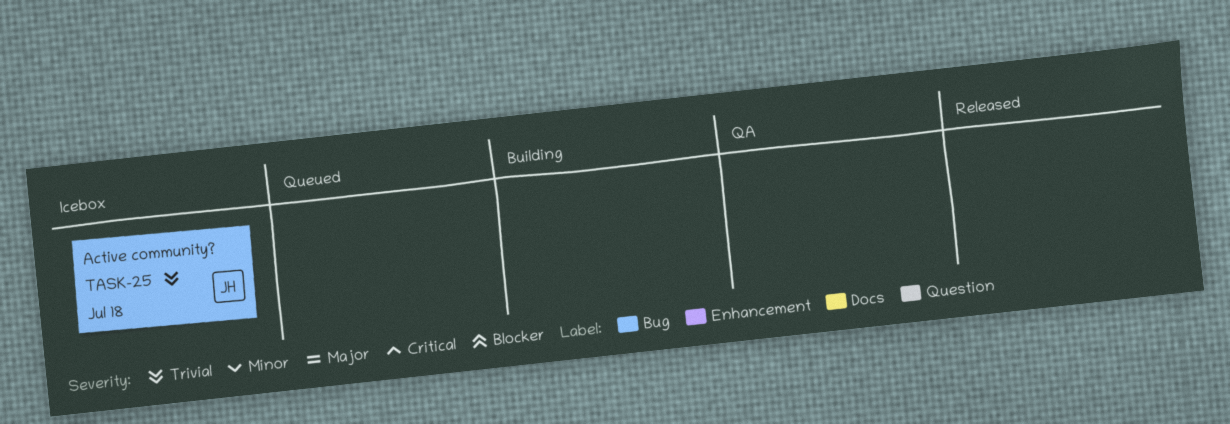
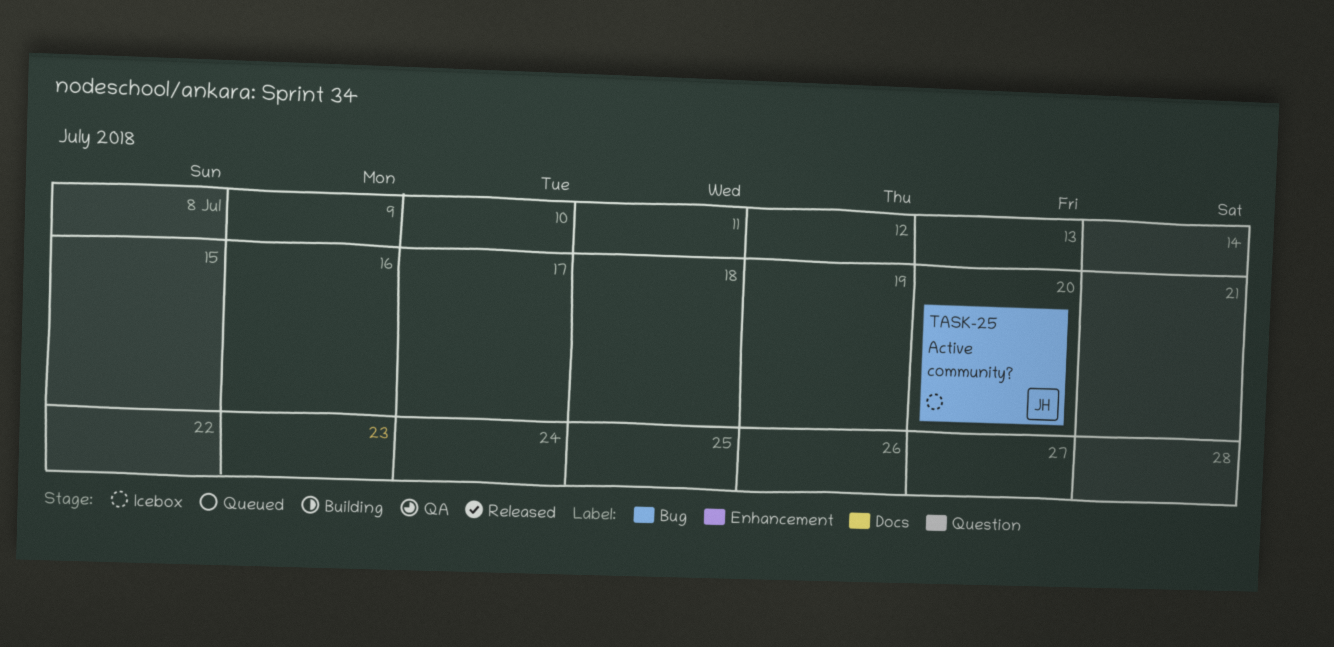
TASK-25, due: Jul 18 -> Jul 20

